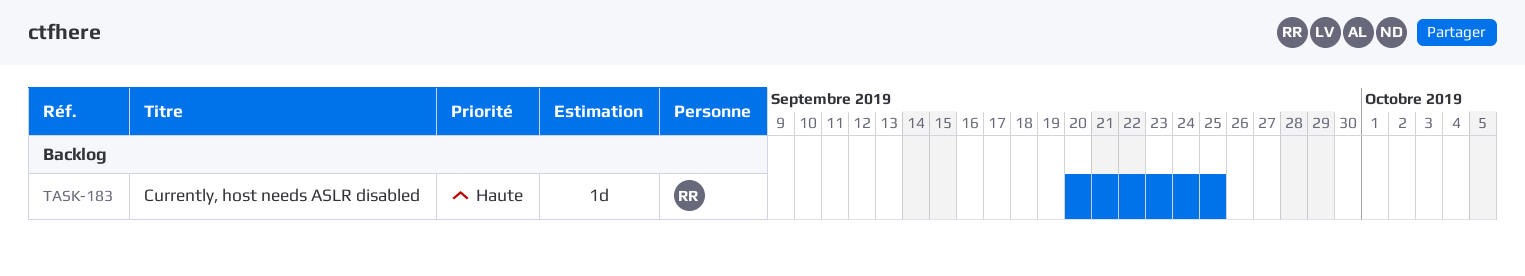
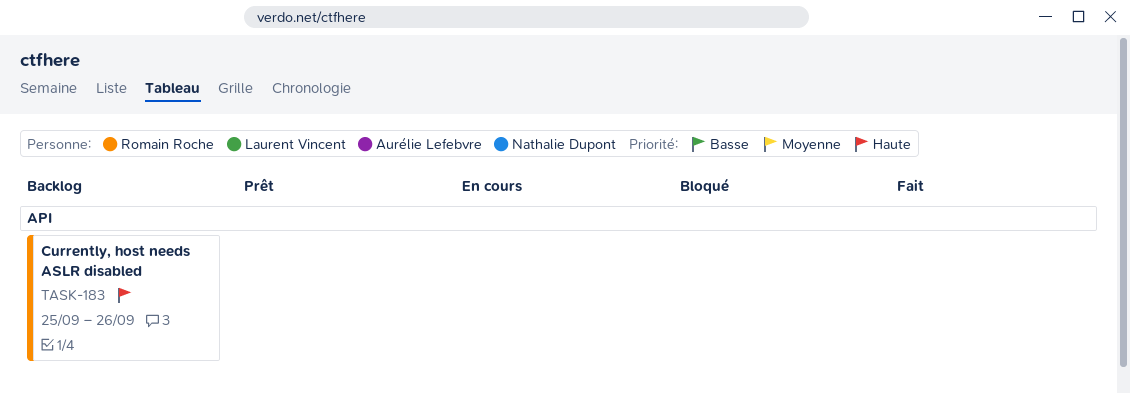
TASK-183, start: Sep 20 -> Sep 25
TASK-183, due: Sep 25 -> Sep 26

